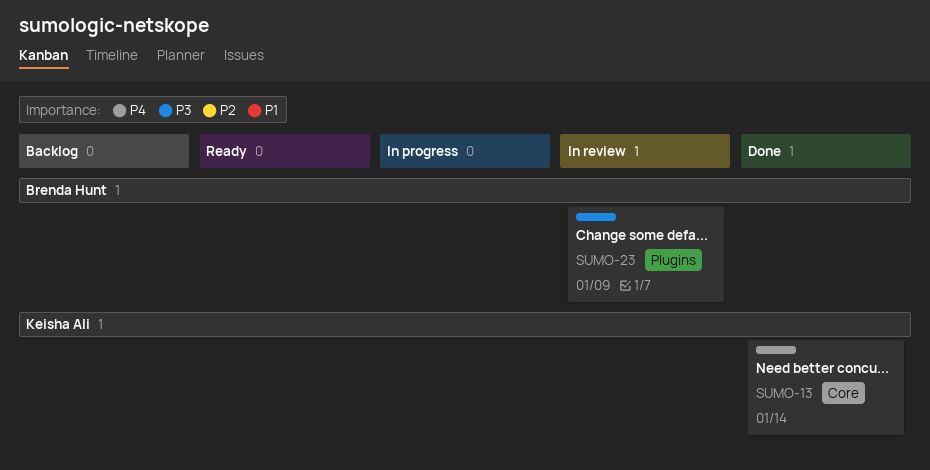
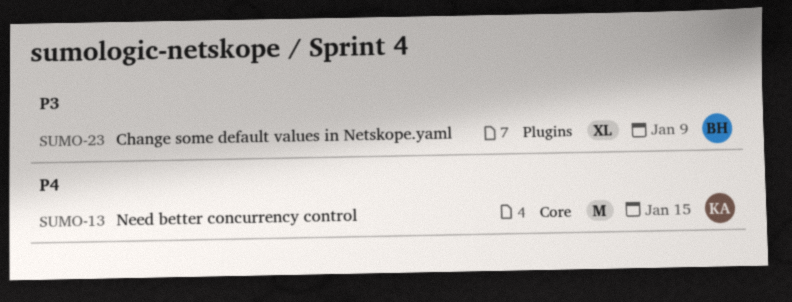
SUMO-13, due: Jan 14 -> Jan 15

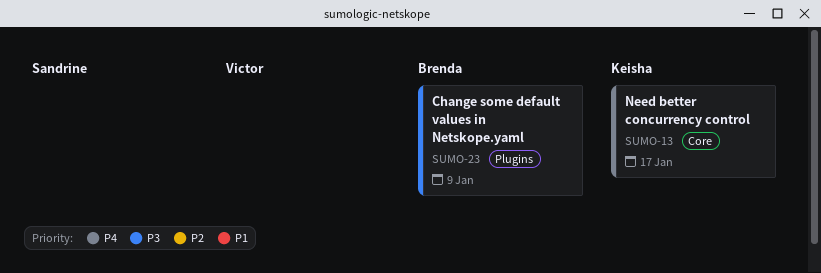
SUMO-13, due: Jan 15 -> Jan 17

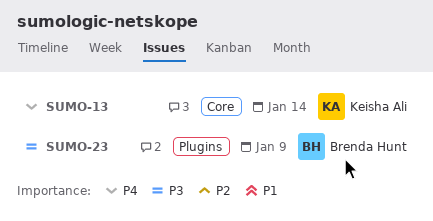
SUMO-13, due: Jan 17 -> Jan 14

